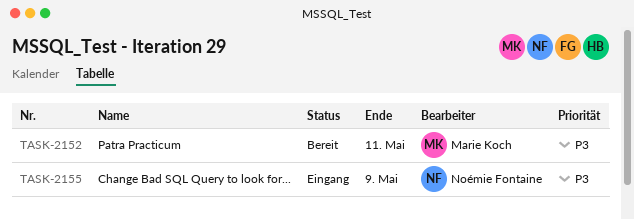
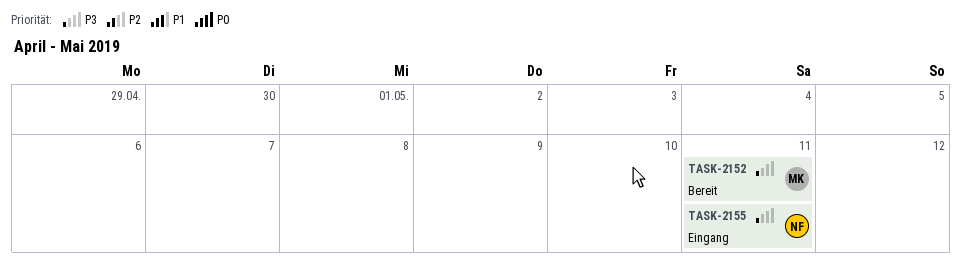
TASK-2155, due: May 9 -> May 11

